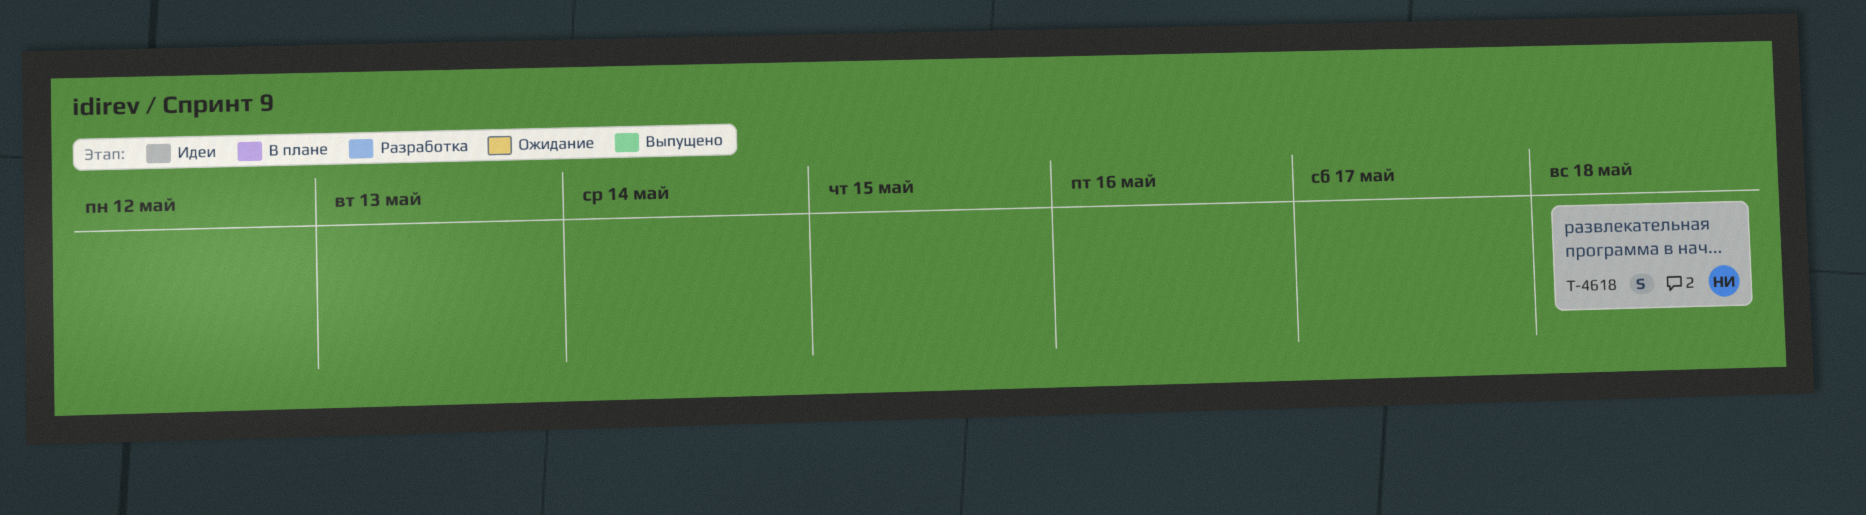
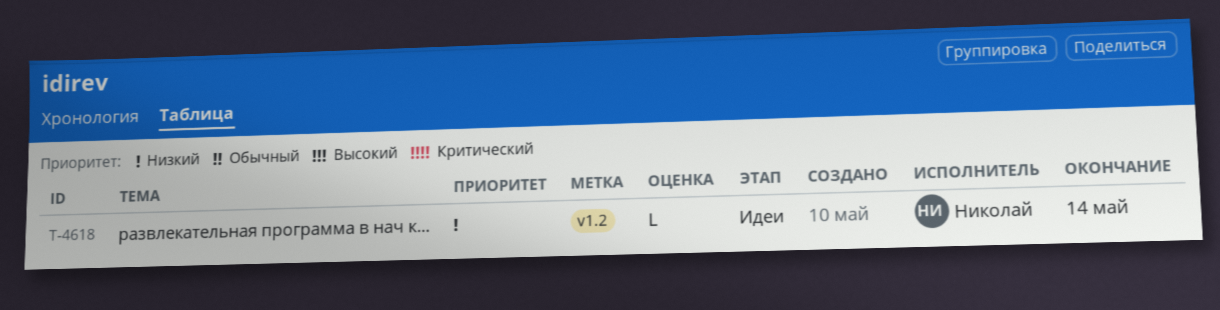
T-4618, estimate: S -> L
T-4618, due: May 18 -> May 14

